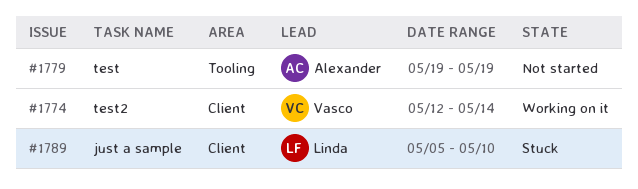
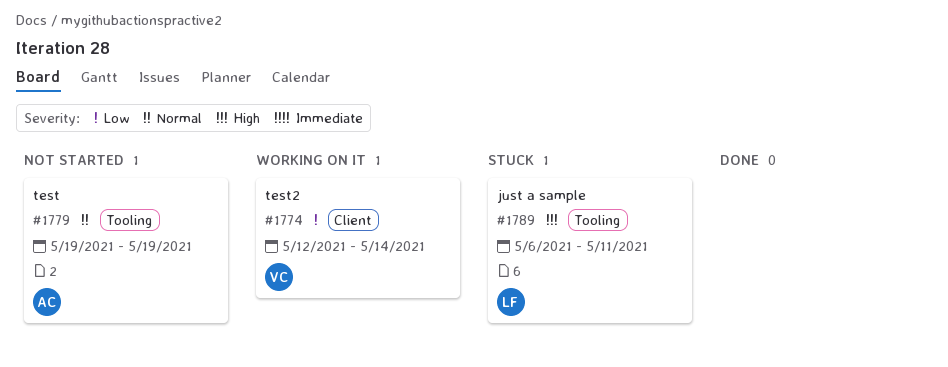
#1789, label: Client -> Tooling
#1789, start: May 5 -> May 6
#1789, due: May 10 -> May 11

